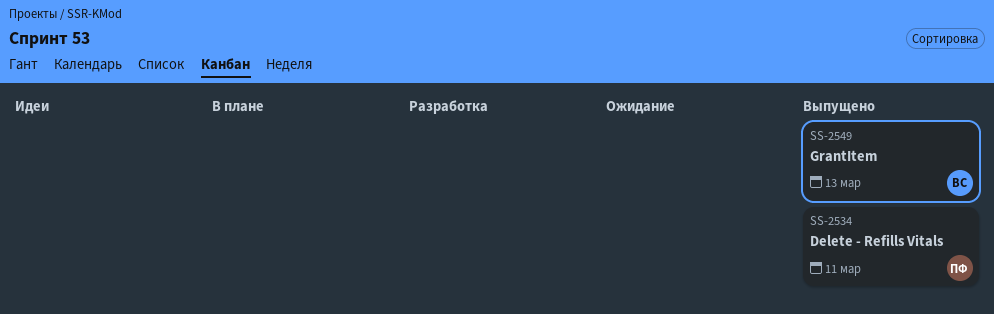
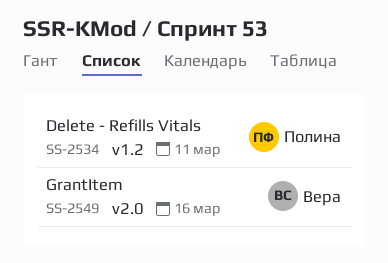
SS-2549, due: Mar 13 -> Mar 16

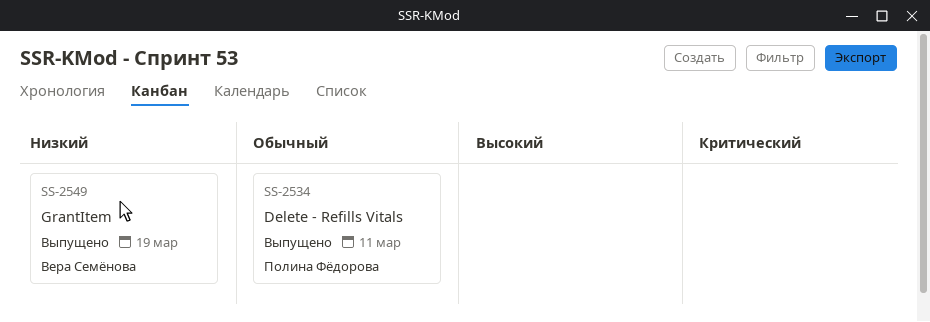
SS-2549, due: Mar 16 -> Mar 19

